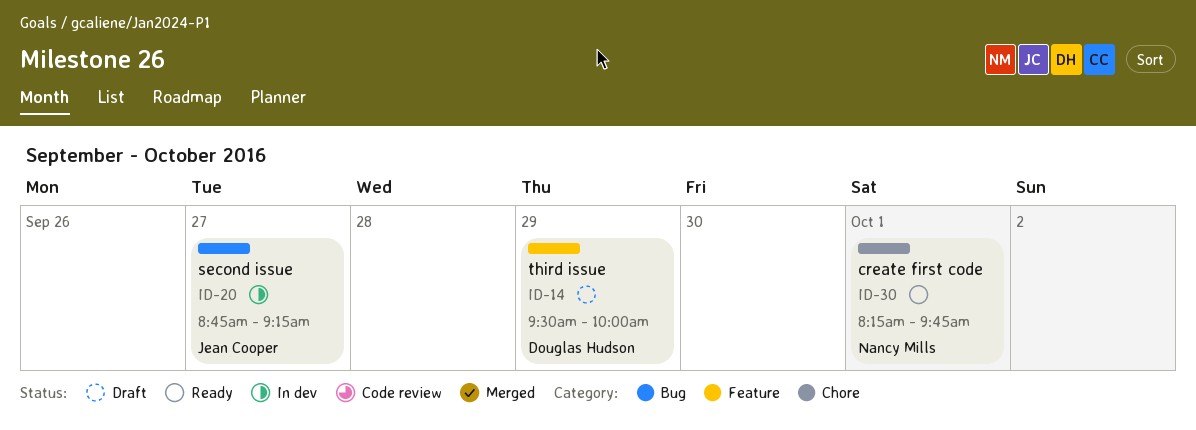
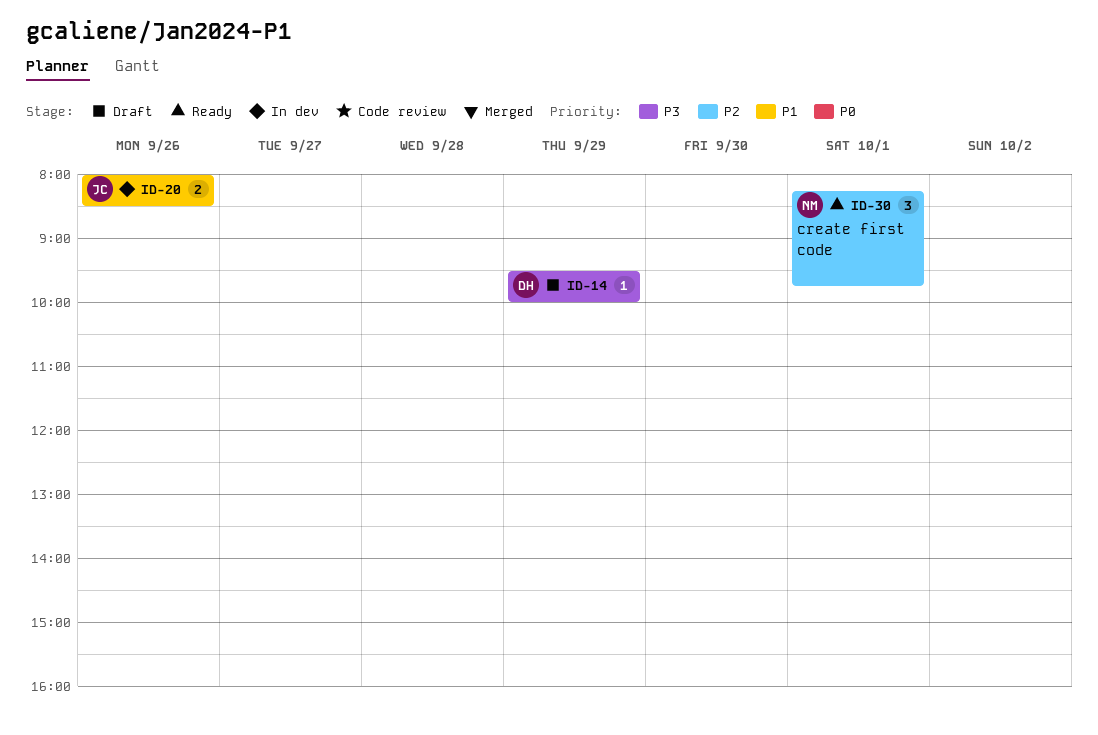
ID-20, day: Sep 27 -> Sep 26
ID-20, begins: 08:45 -> 08:00
ID-20, ends: 09:15 -> 08:30

